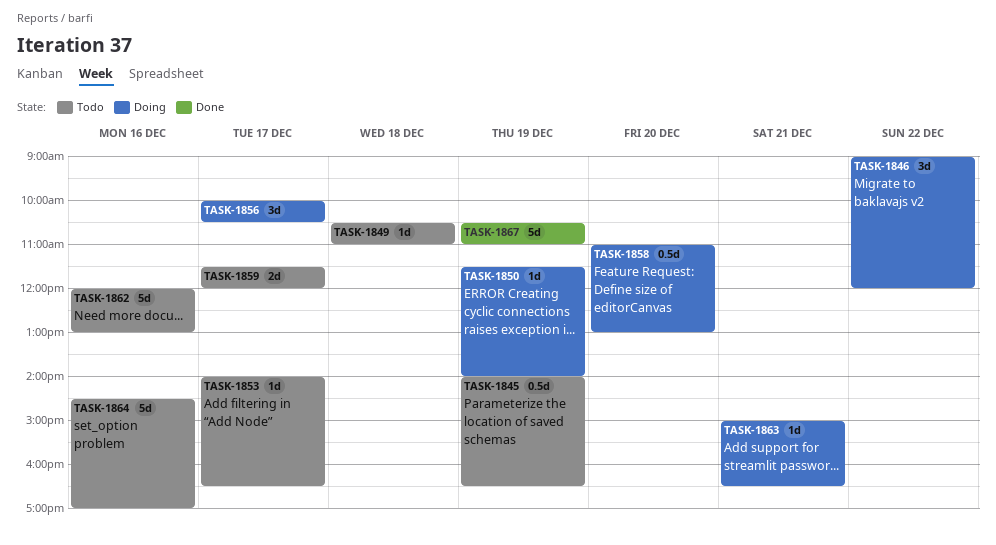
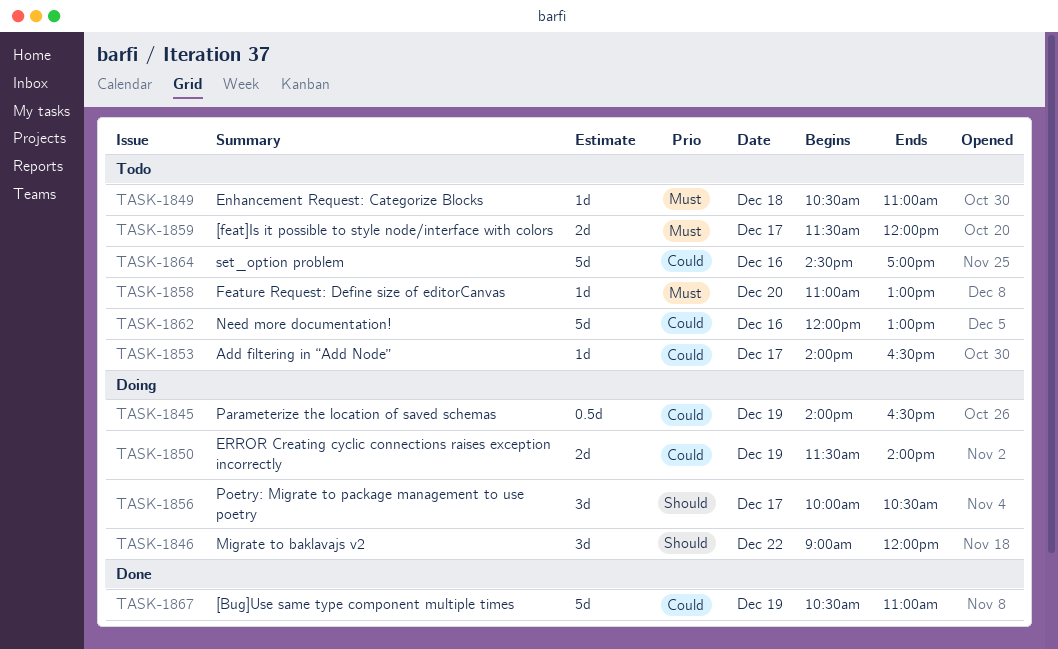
TASK-1845, status: Todo -> Doing
TASK-1850, estimate: 1d -> 2d
TASK-1858, status: Doing -> Todo
TASK-1858, estimate: 0.5d -> 1d
TASK-1863: present -> none

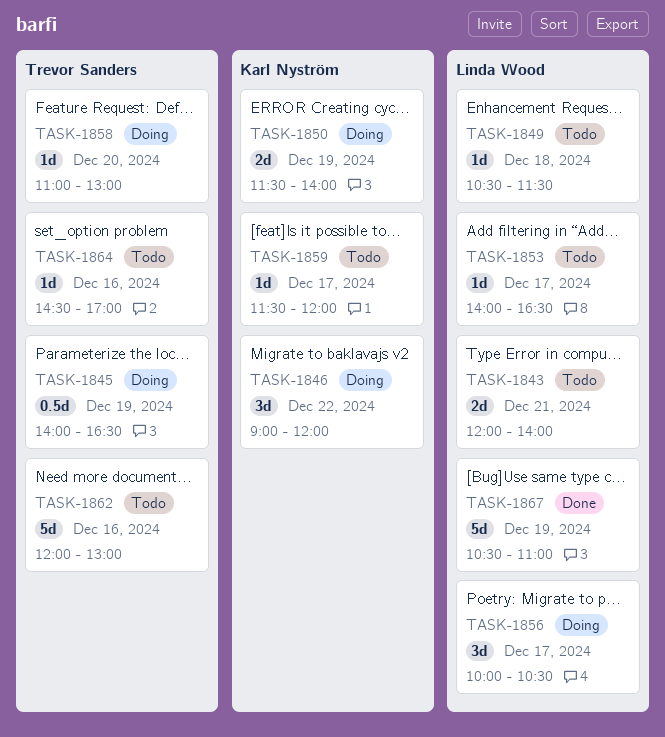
TASK-1843: none -> present
TASK-1849, ends: 11:00 -> 11:30
TASK-1858, status: Todo -> Doing
TASK-1859, estimate: 2d -> 1d
TASK-1864, estimate: 5d -> 1d

